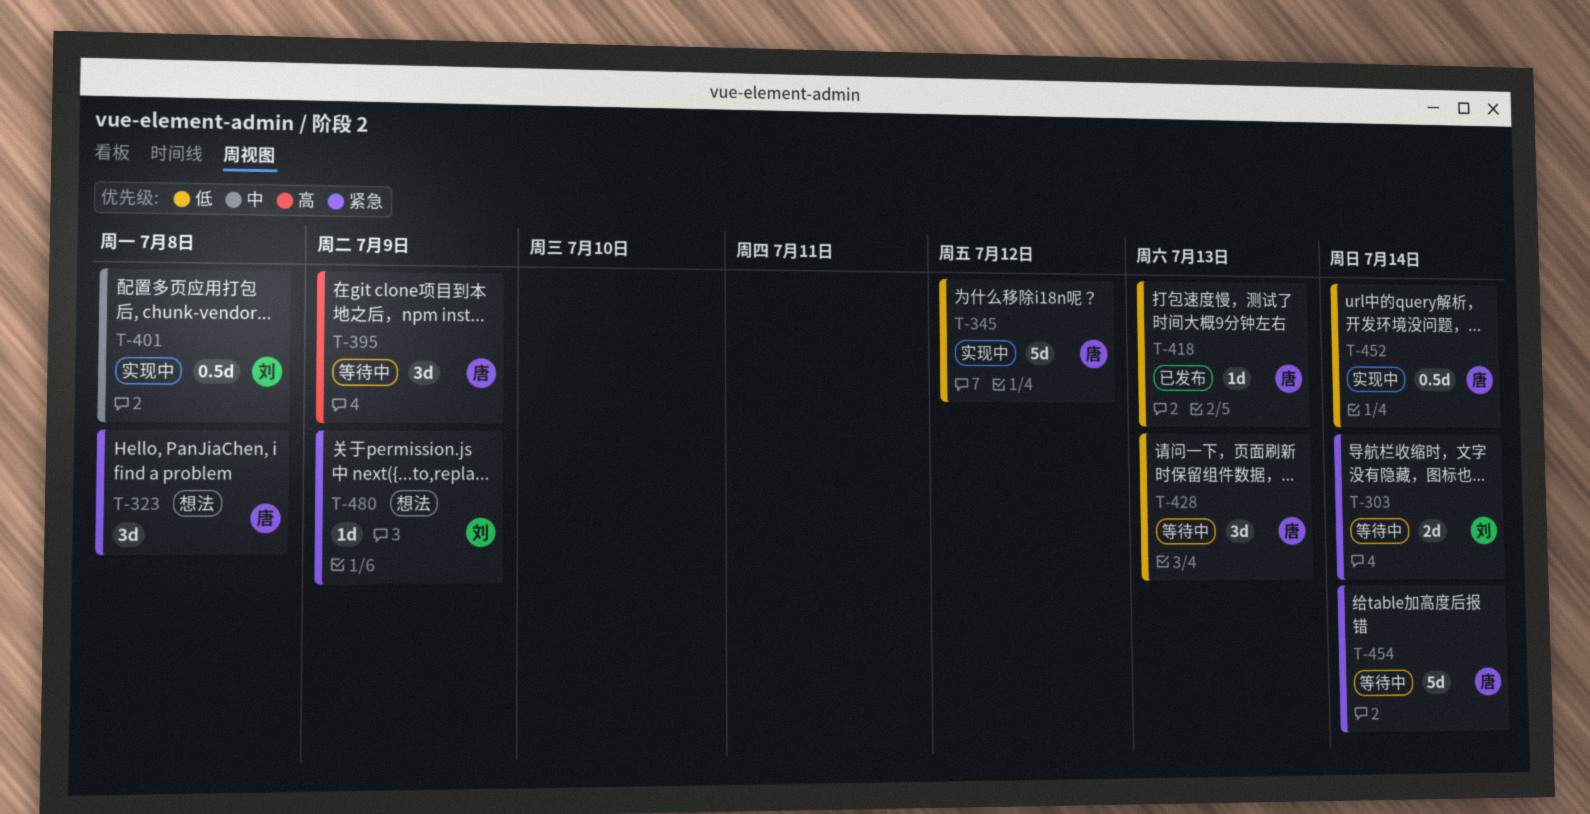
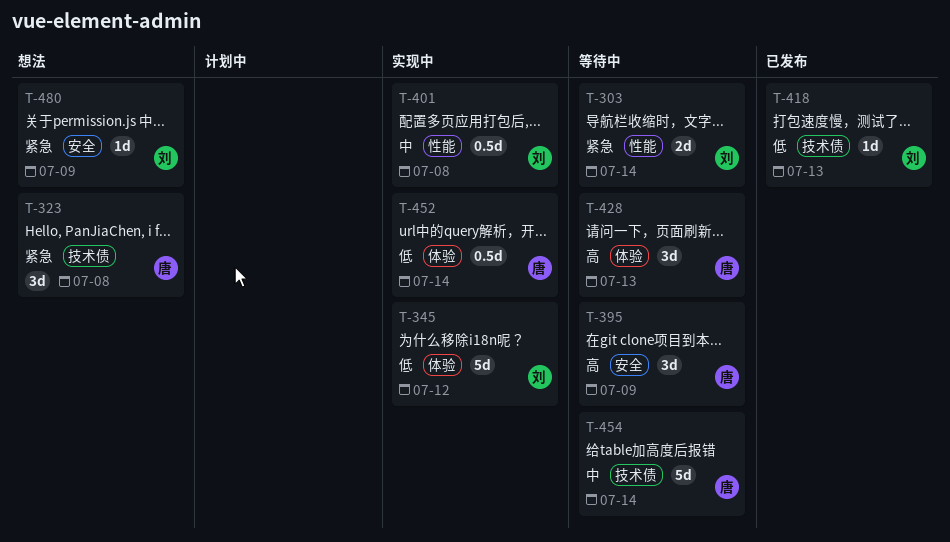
T-345, owner: 唐 -> 刘
T-418, owner: 唐 -> 刘
T-428, priority: 低 -> 高
T-454, priority: 紧急 -> 中

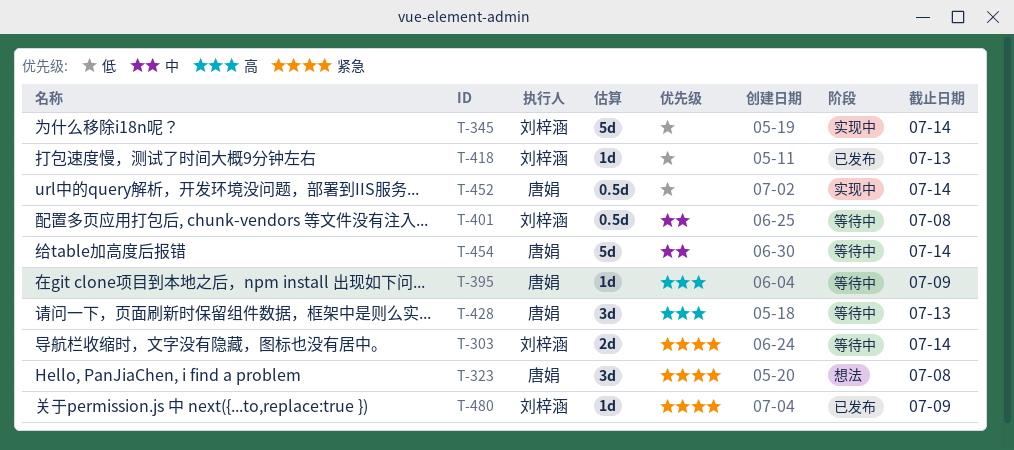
T-345, due: Jul 12 -> Jul 14
T-395, estimate: 3d -> 1d
T-401, status: 实现中 -> 等待中
T-480, status: 想法 -> 已发布

